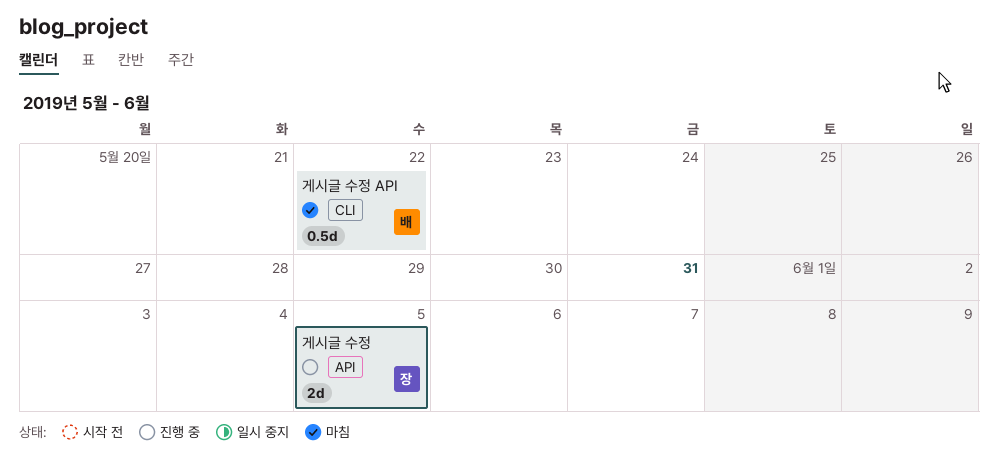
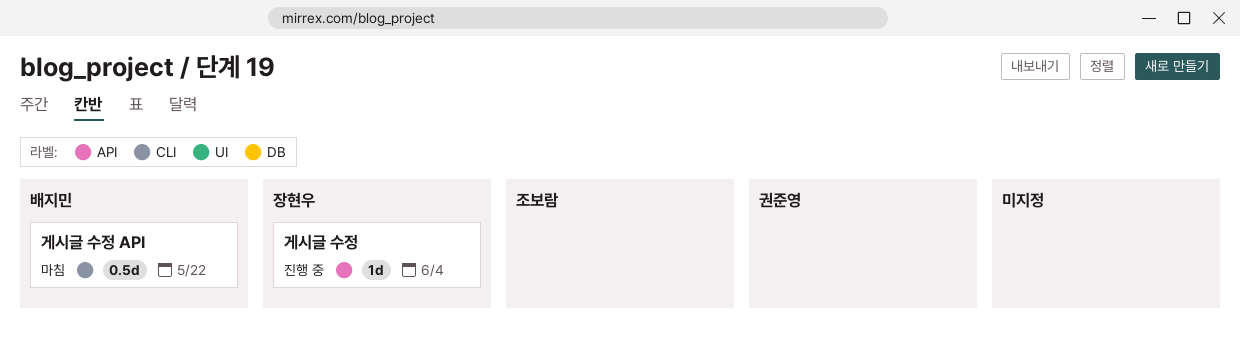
게시글 수정, estimate: 2d -> 1d
게시글 수정, due: Jun 5 -> Jun 4

